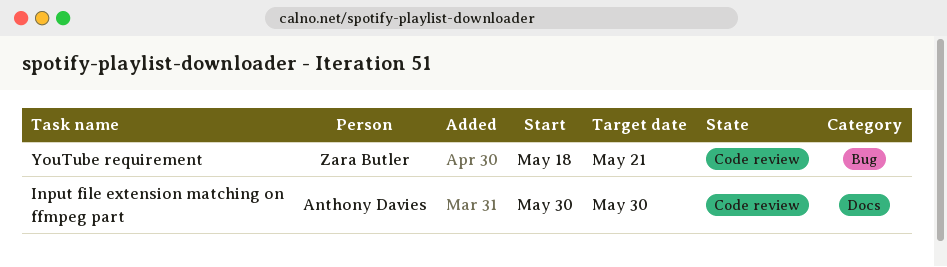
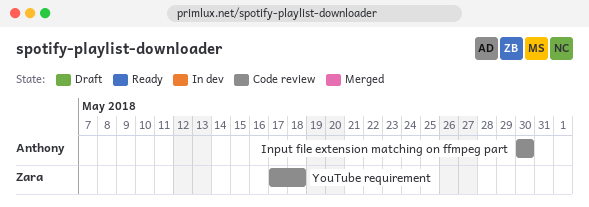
YouTube requirement, start: May 18 -> May 17
YouTube requirement, due: May 21 -> May 18

